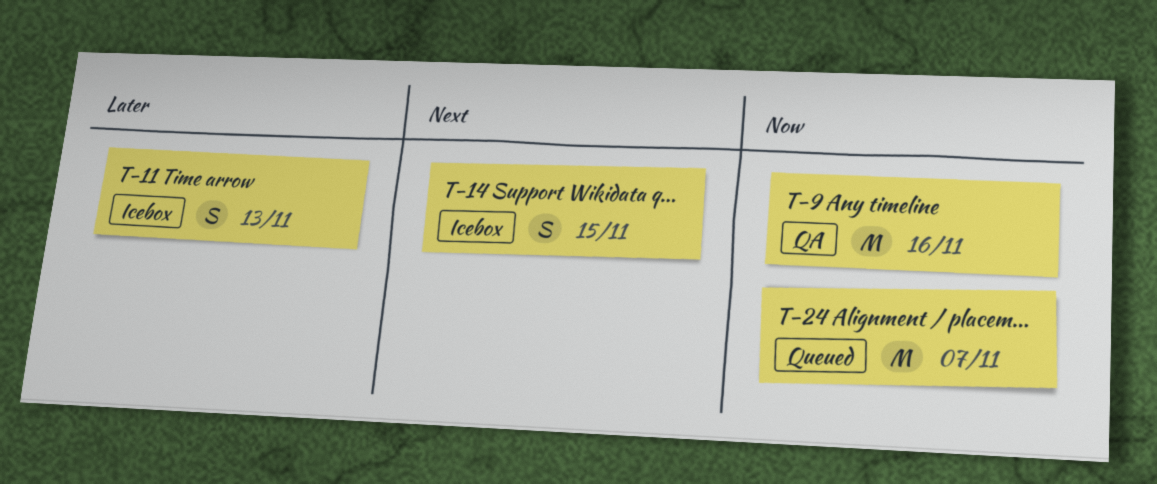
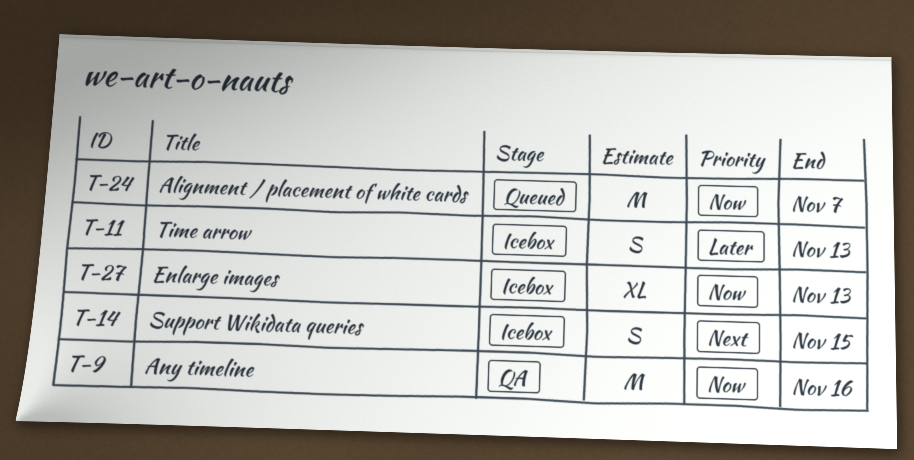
T-27: none -> present

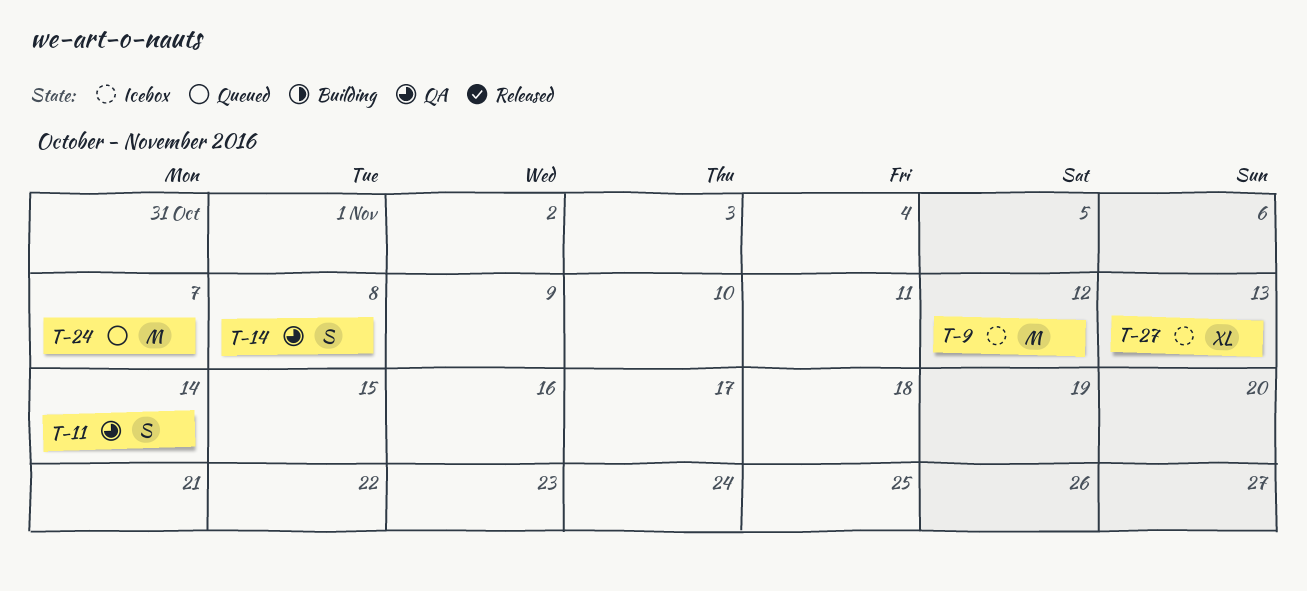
T-9, status: QA -> Icebox
T-9, due: Nov 16 -> Nov 12
T-11, status: Icebox -> QA
T-11, due: Nov 13 -> Nov 14
T-14, status: Icebox -> QA
T-14, due: Nov 15 -> Nov 8

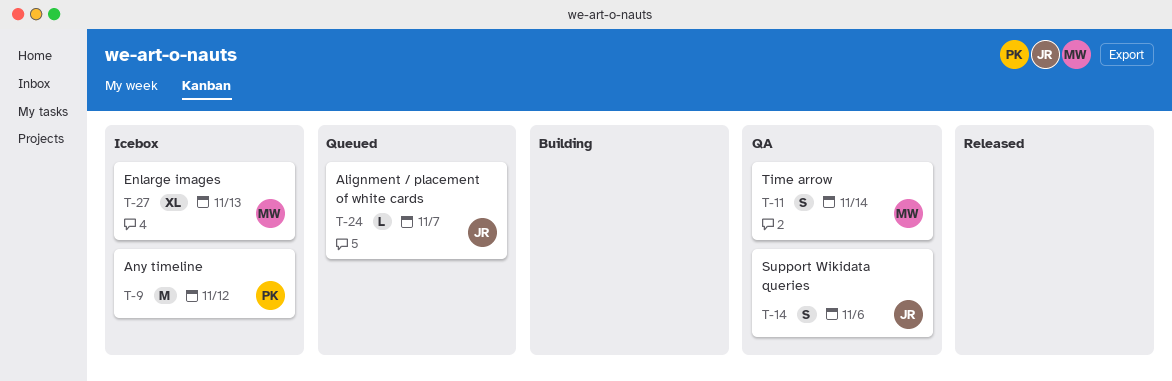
T-14, due: Nov 8 -> Nov 6
T-24, estimate: M -> L

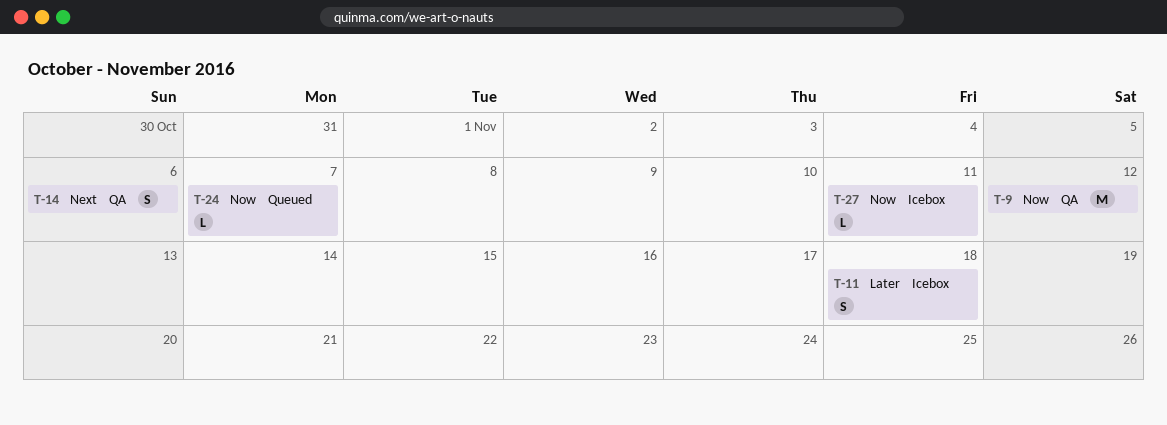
T-9, status: Icebox -> QA
T-11, status: QA -> Icebox
T-11, due: Nov 14 -> Nov 18
T-27, estimate: XL -> L
T-27, due: Nov 13 -> Nov 11

